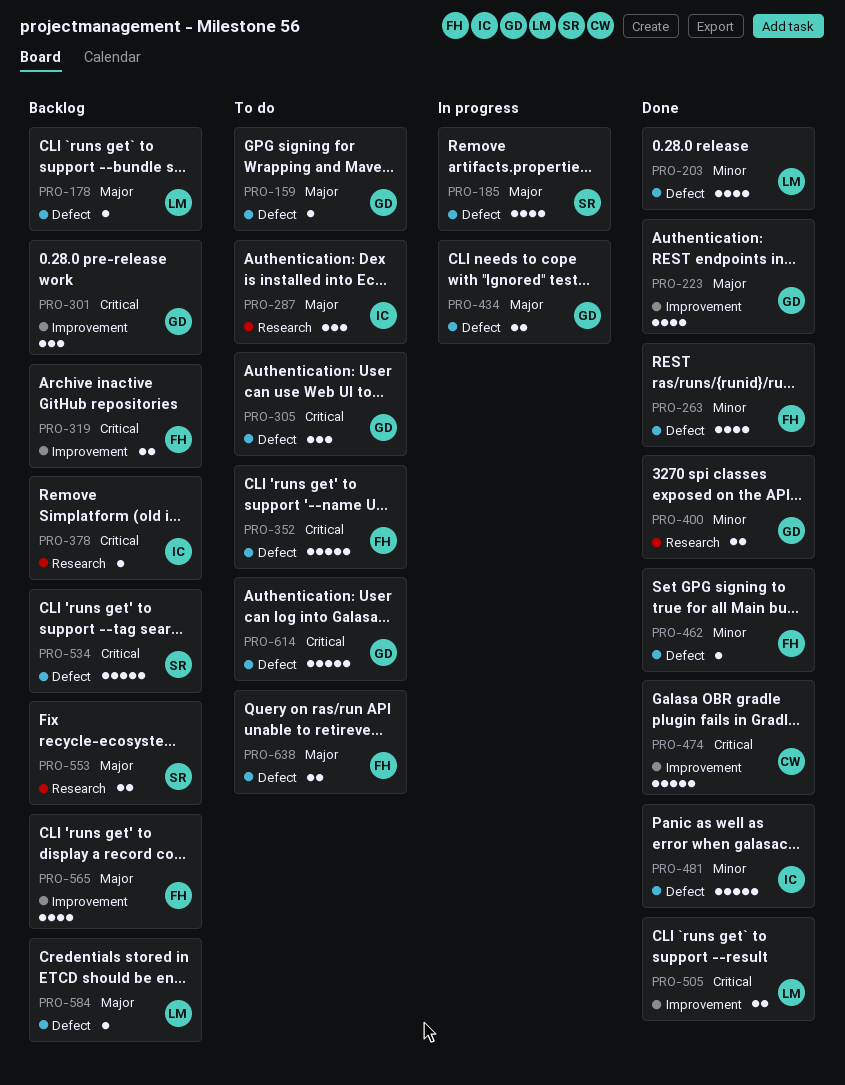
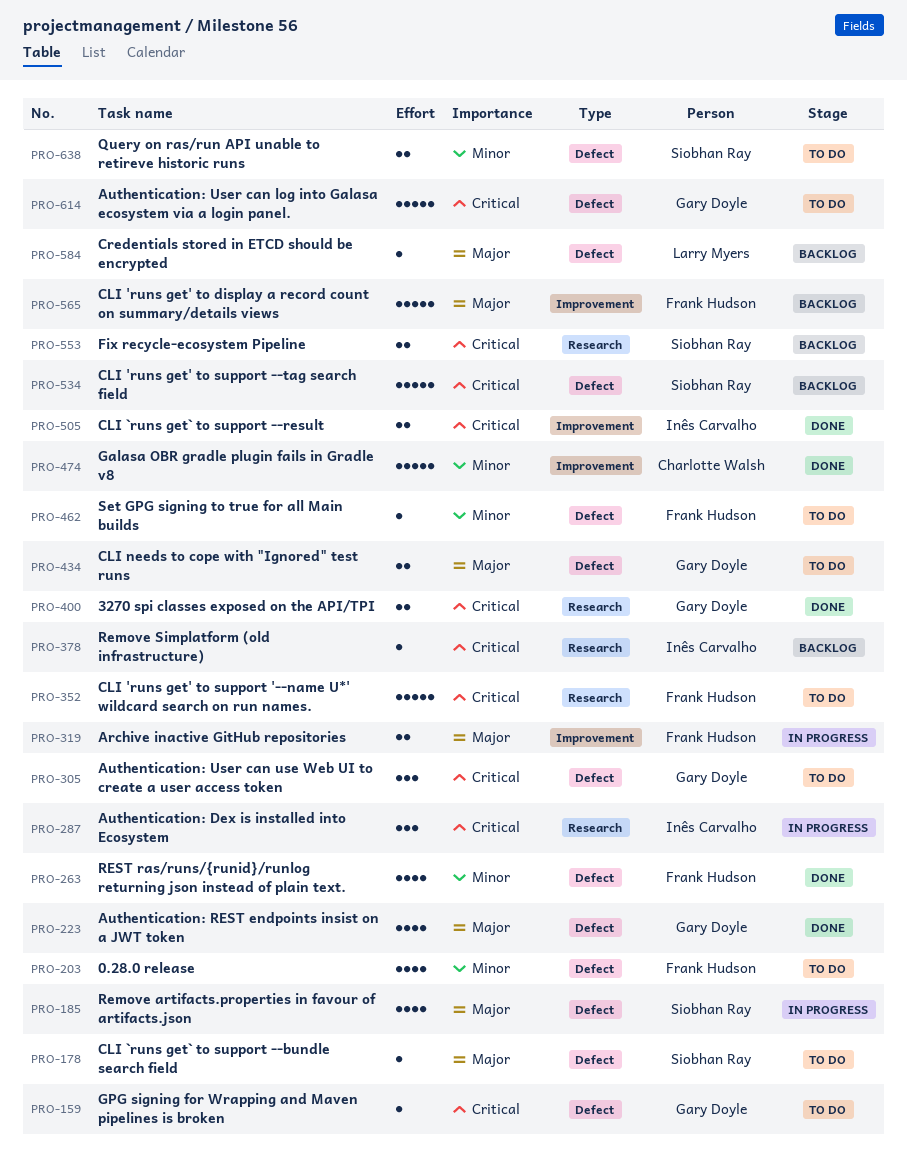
PRO-159, priority: Major -> Critical
PRO-178, status: Backlog -> To do
PRO-178, owner: Larry Myers -> Siobhan Ray
PRO-203, status: Done -> To do
PRO-203, owner: Larry Myers -> Frank Hudson
PRO-223, label: Improvement -> Defect
PRO-287, status: To do -> In progress
PRO-287, priority: Major -> Critical
PRO-301: present -> none
PRO-319, status: Backlog -> In progress
PRO-319, priority: Critical -> Major
PRO-352, label: Defect -> Research
PRO-400, priority: Minor -> Critical
PRO-434, status: In progress -> To do
PRO-462, status: Done -> To do
PRO-474, priority: Critical -> Minor
PRO-481: present -> none
PRO-505, owner: Larry Myers -> Inês Carvalho
PRO-553, priority: Major -> Critical
PRO-565, estimate: 4 -> 5
PRO-638, owner: Frank Hudson -> Siobhan Ray
PRO-638, priority: Major -> Minor

